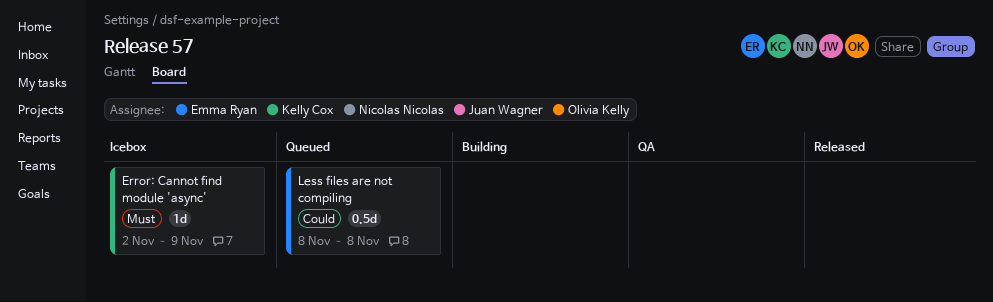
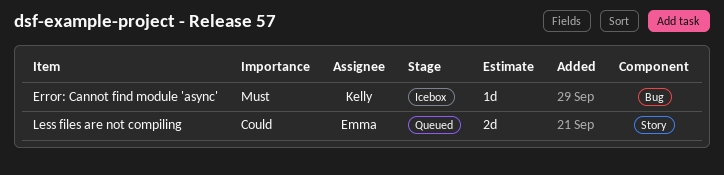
Less files are not compiling, estimate: 0.5d -> 2d

